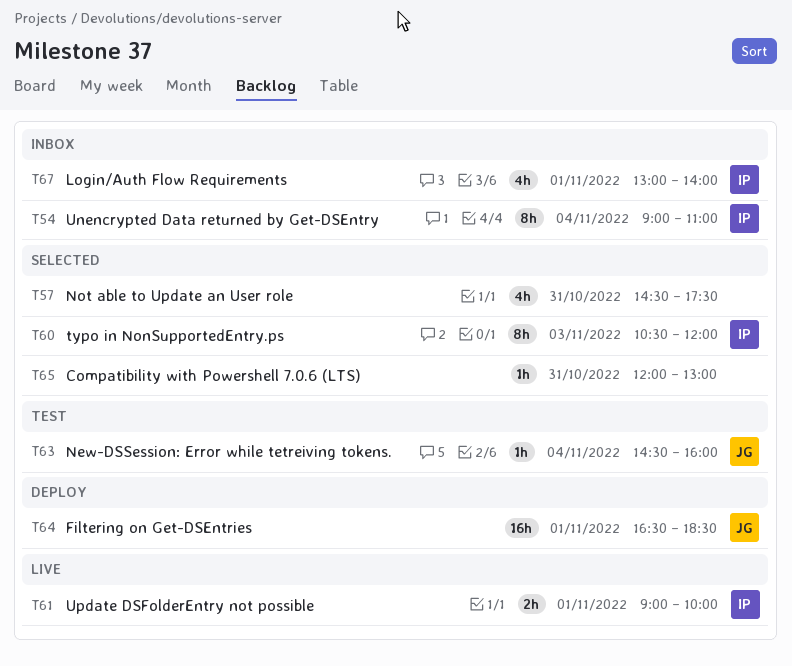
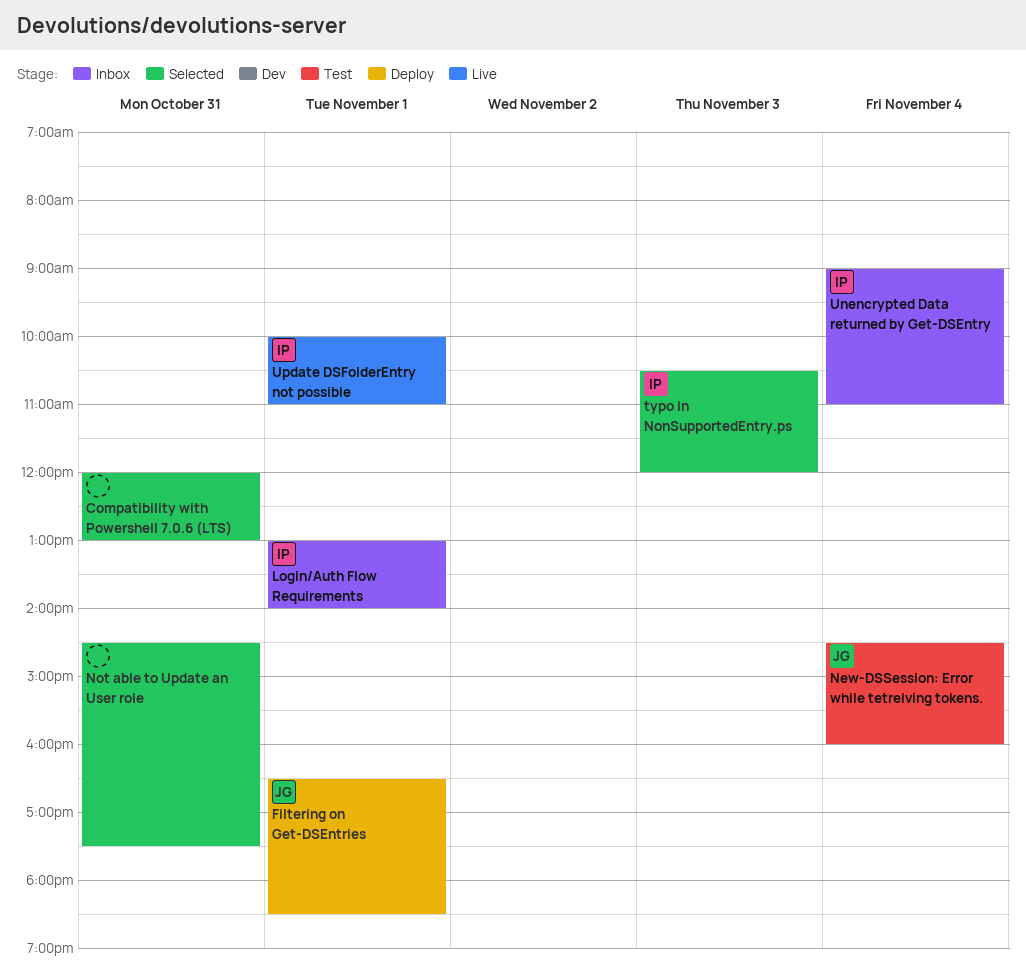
Update DSFolderEntry not possible, begins: 09:00 -> 10:00
Update DSFolderEntry not possible, ends: 10:00 -> 11:00

